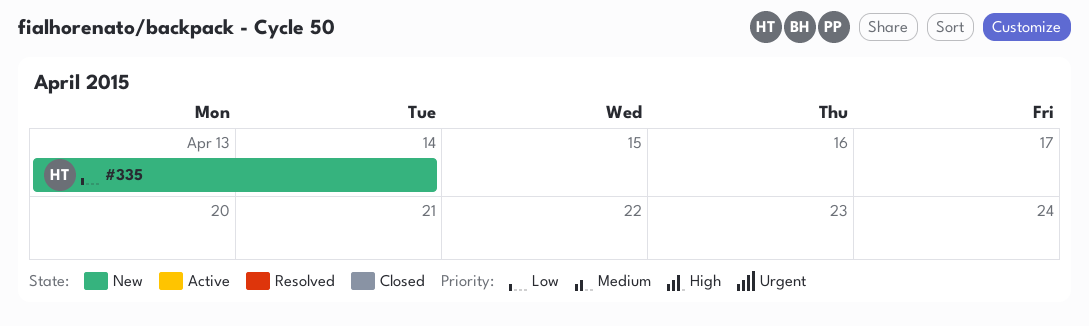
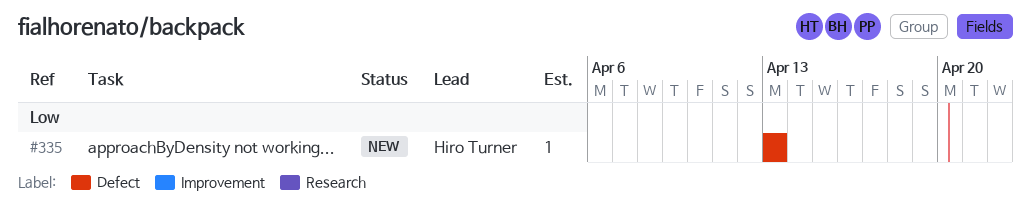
#335, due: Apr 14 -> Apr 13

